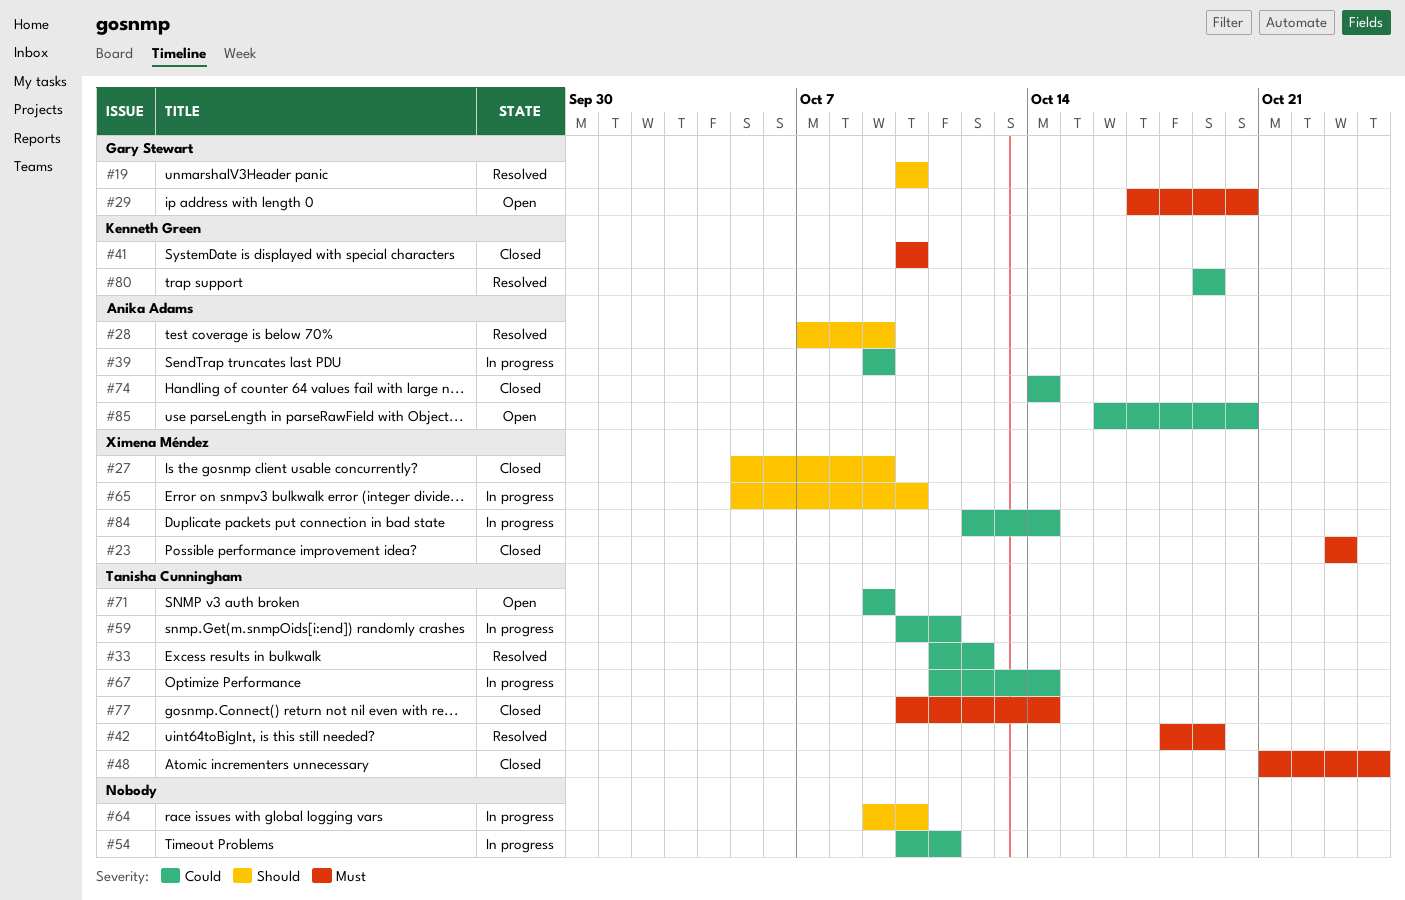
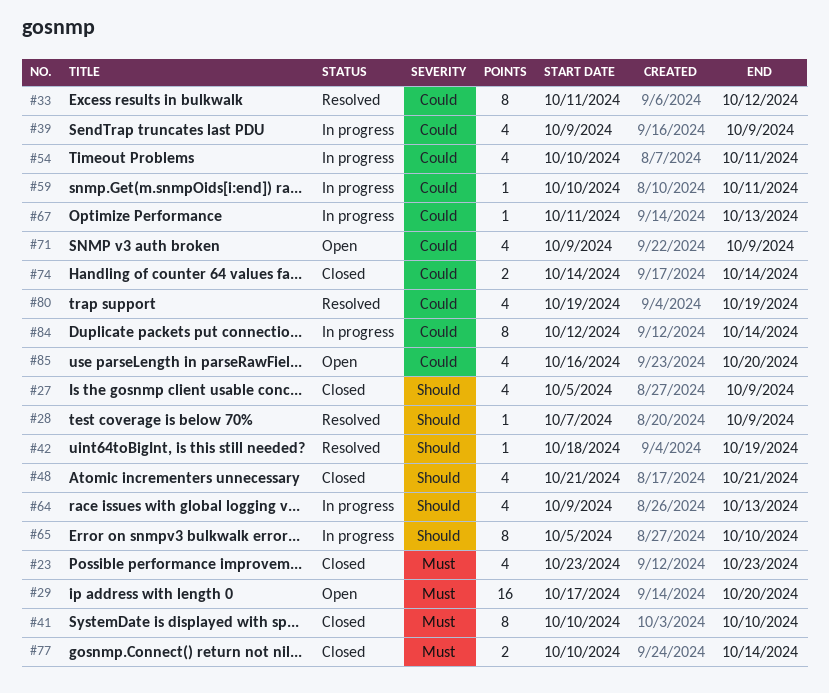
#19: present -> none
#42, priority: Must -> Should
#48, priority: Must -> Should
#48, due: Oct 24 -> Oct 21
#64, due: Oct 10 -> Oct 13
#67, due: Oct 14 -> Oct 13

